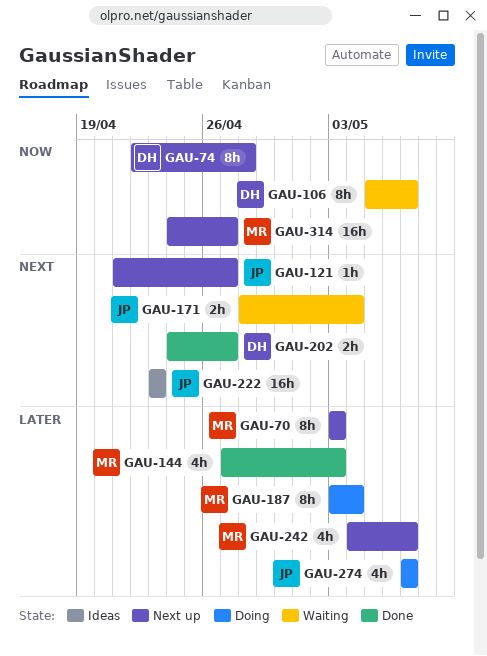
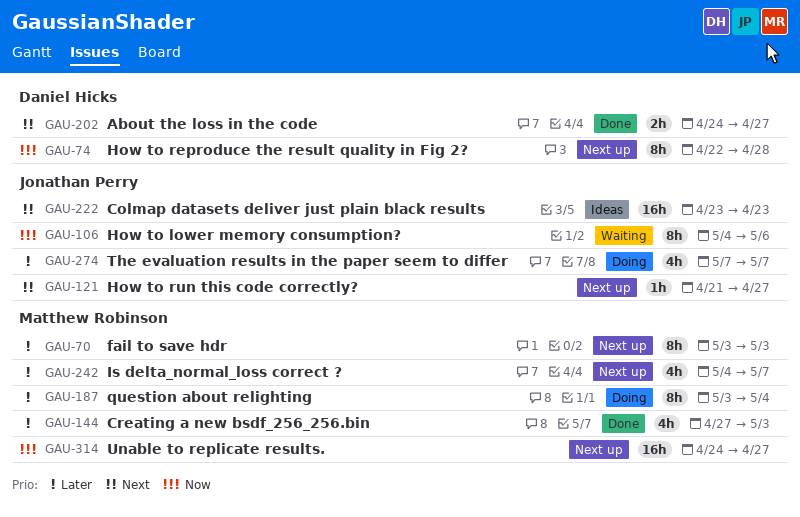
GAU-106, owner: Daniel Hicks -> Jonathan Perry
GAU-106, start: May 5 -> May 4
GAU-106, due: May 7 -> May 6
GAU-171: present -> none

